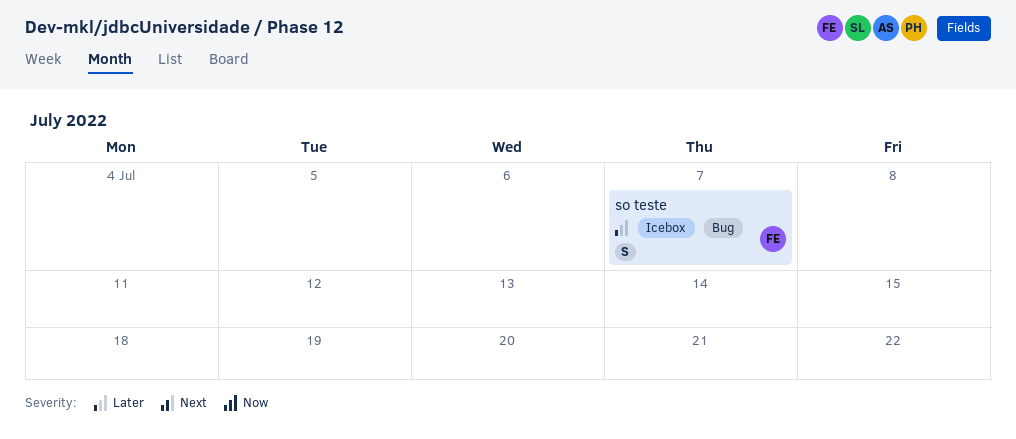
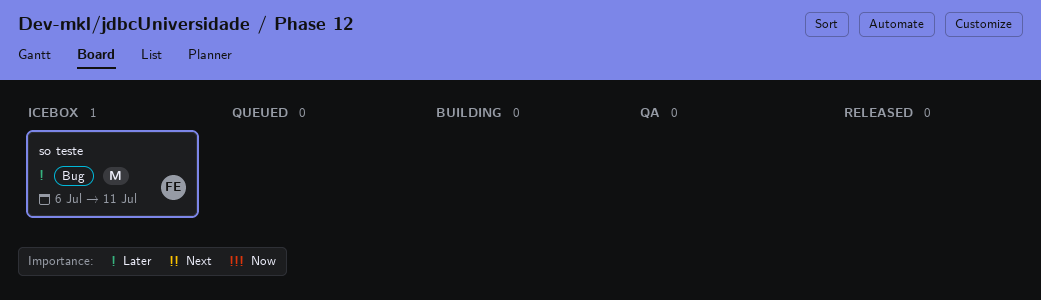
so teste, estimate: S -> M
so teste, due: Jul 7 -> Jul 11

